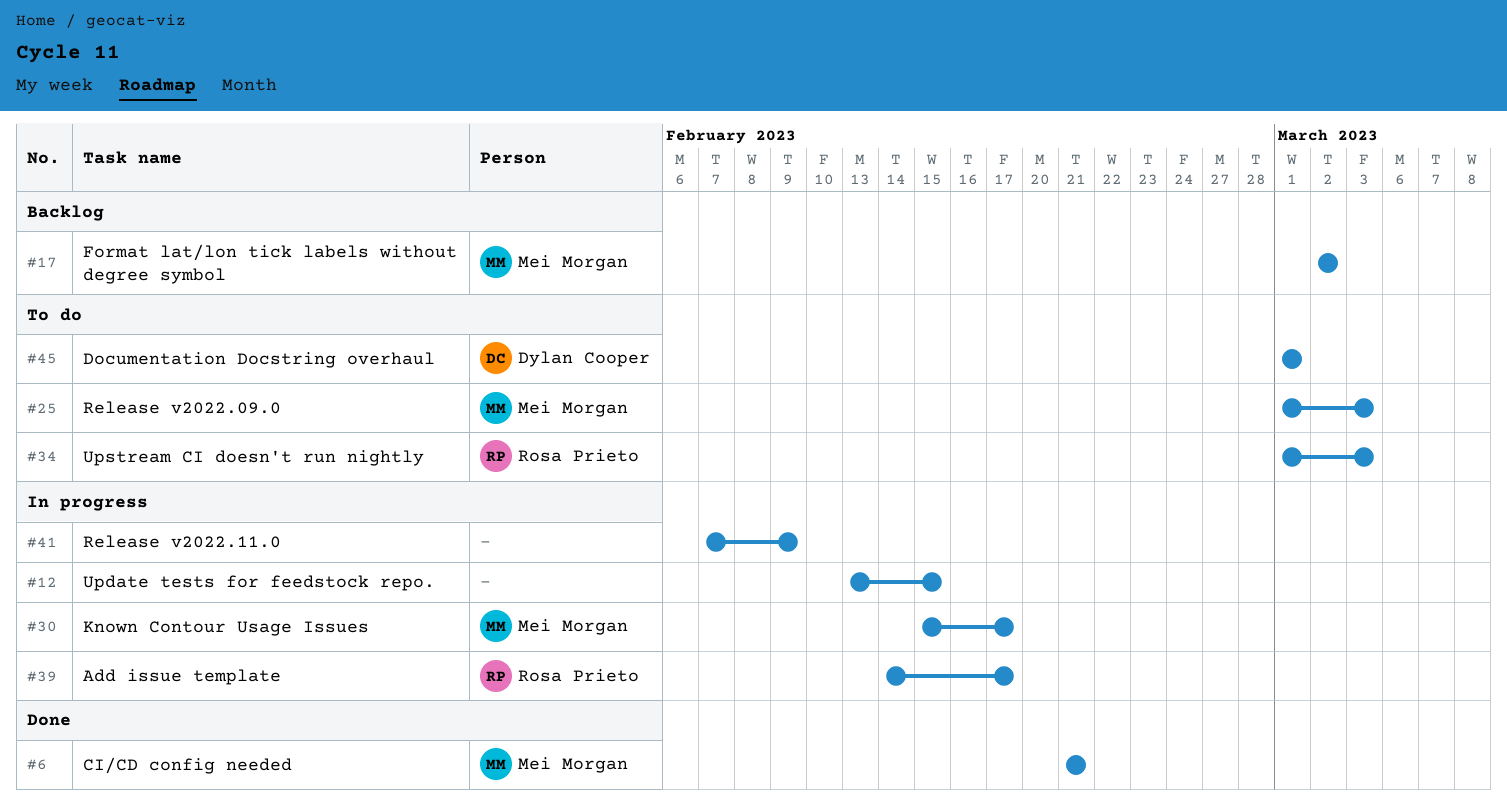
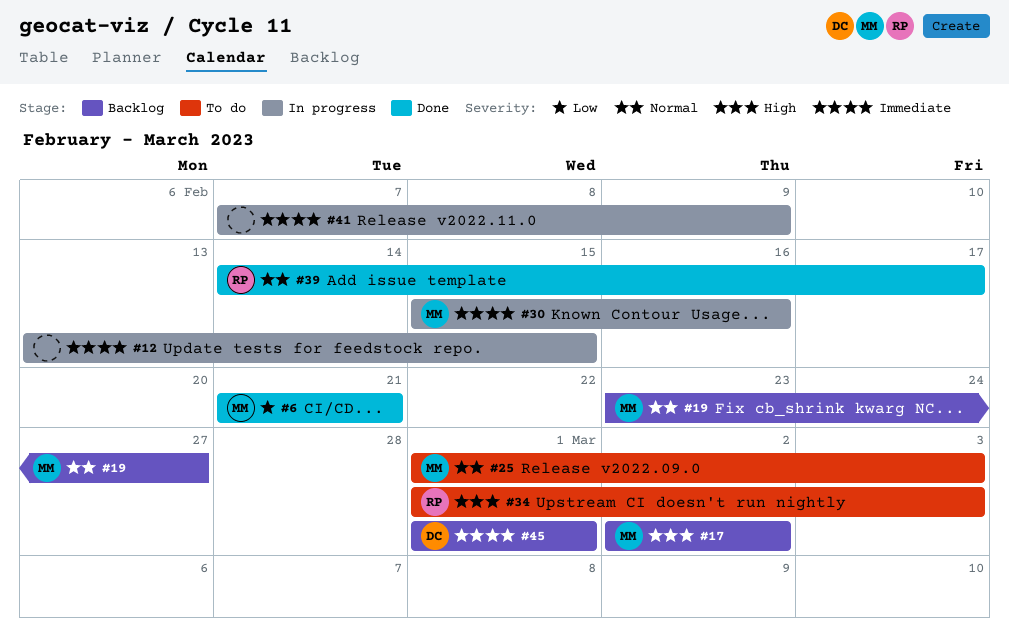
#19: none -> present
#30, due: Feb 17 -> Feb 16
#39, status: In progress -> Done
#45, status: To do -> Backlog

